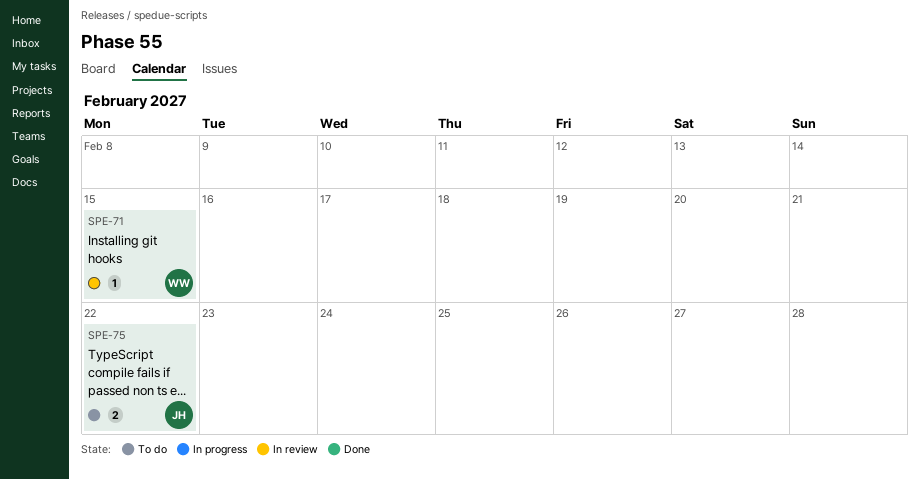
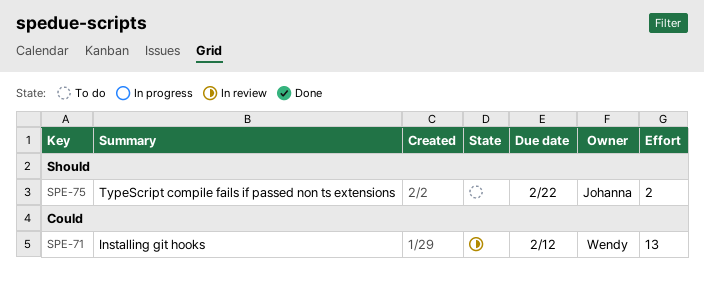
SPE-71, estimate: 1 -> 13
SPE-71, due: Feb 15 -> Feb 12

